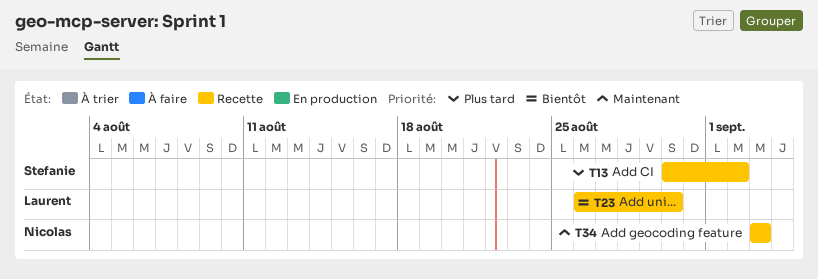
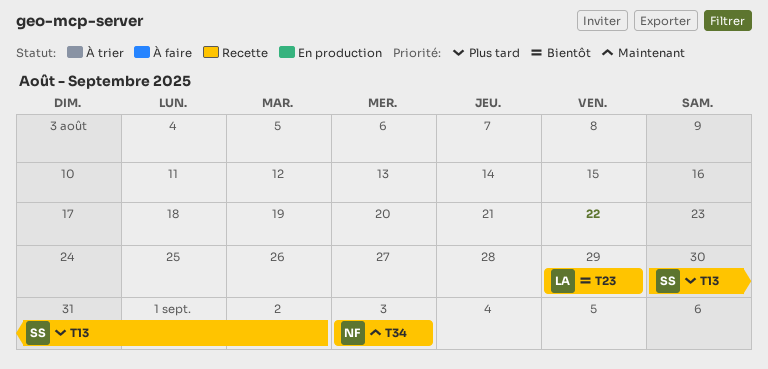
T23, start: Aug 26 -> Aug 29
T23, due: Aug 30 -> Aug 29

